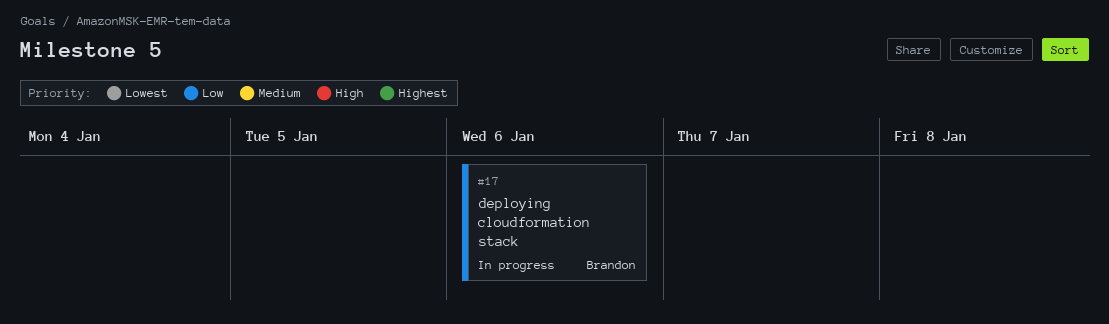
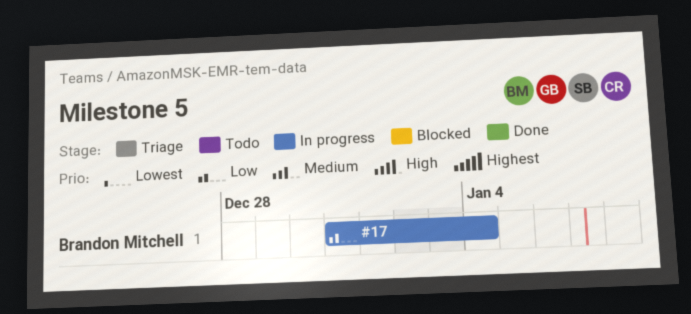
#17, due: Jan 6 -> Jan 4

